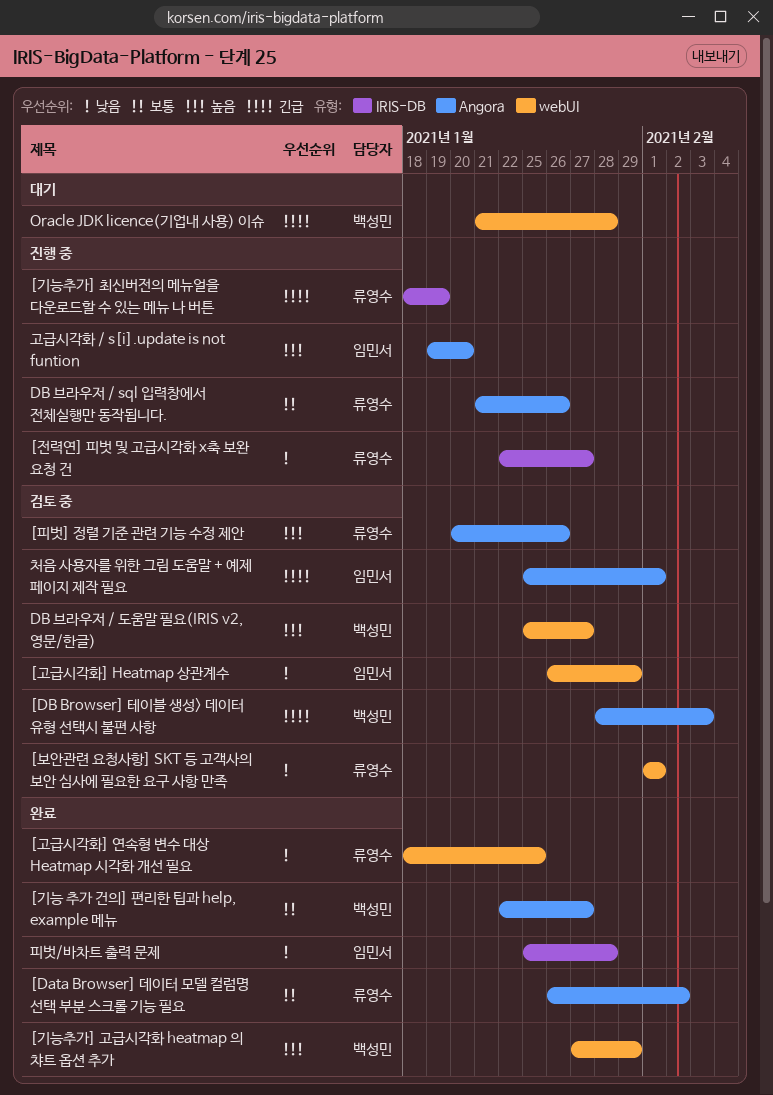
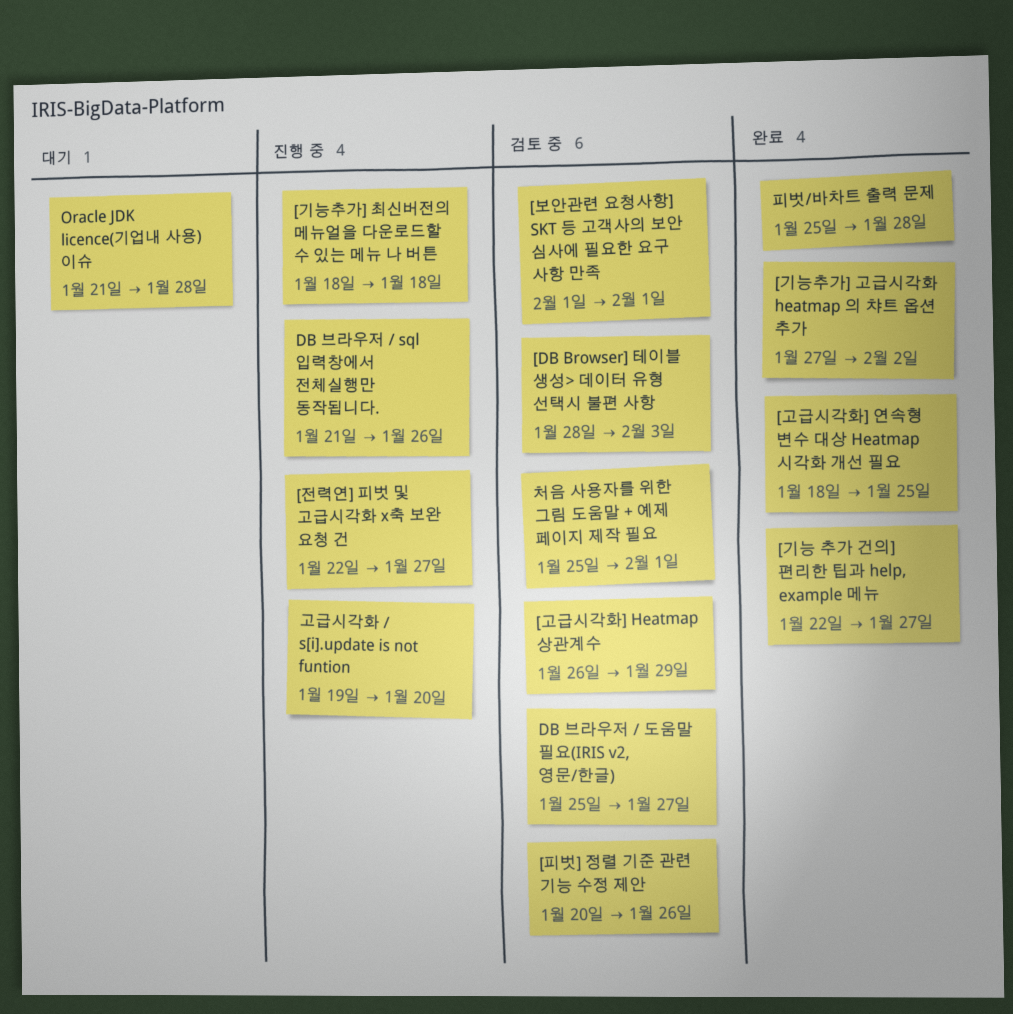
[Data Browser] 데이터 모델 컬럼명 선택 부분 스크롤 기능 필요: present -> none
[기능추가] 고급시각화 heatmap 의 챠트 옵션 추가, due: Jan 29 -> Feb 2
[기능추가] 최신버전의 메뉴얼을 다운로드할 수 있는 메뉴 나 버튼, due: Jan 19 -> Jan 18

